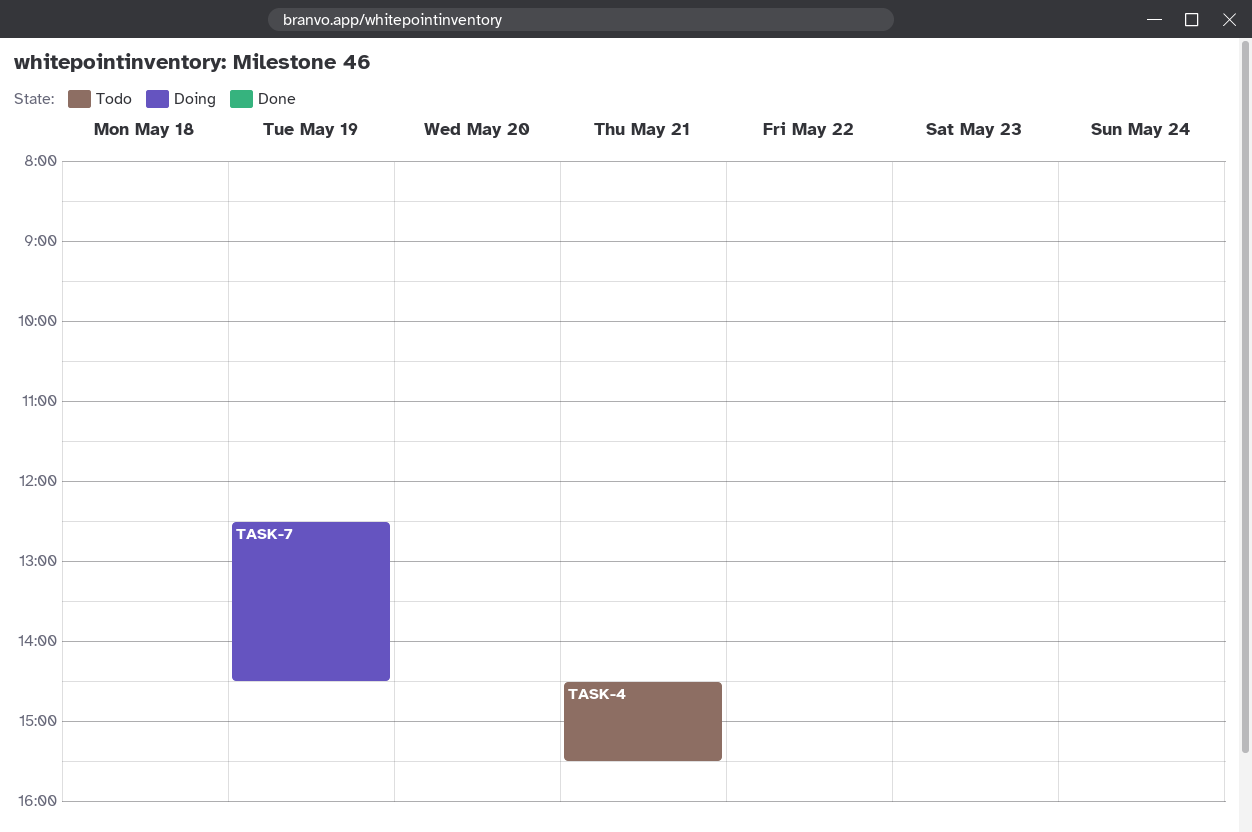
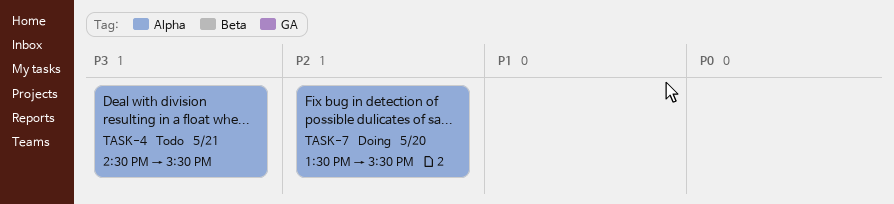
TASK-7, day: May 19 -> May 20
TASK-7, begins: 12:30 -> 13:30
TASK-7, ends: 14:30 -> 15:30

